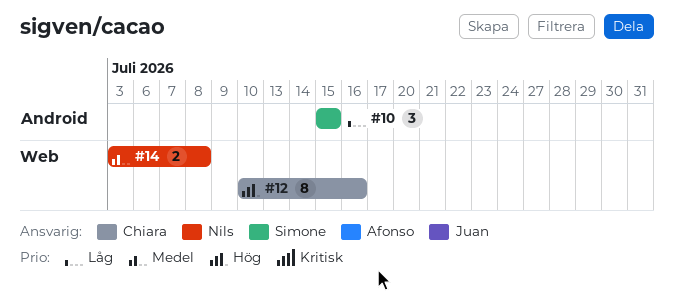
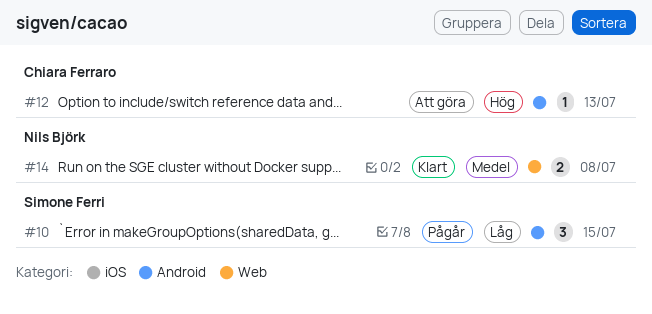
#12, label: Web -> Android
#12, estimate: 8 -> 1
#12, due: Jul 16 -> Jul 13

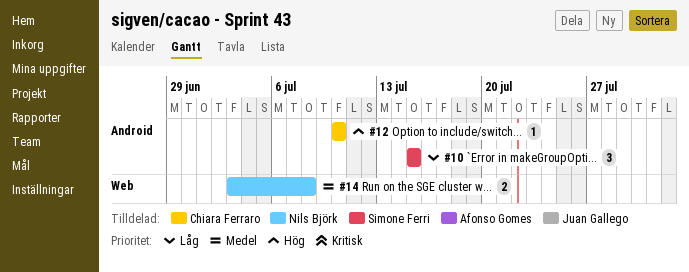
#12, due: Jul 13 -> Jul 10

